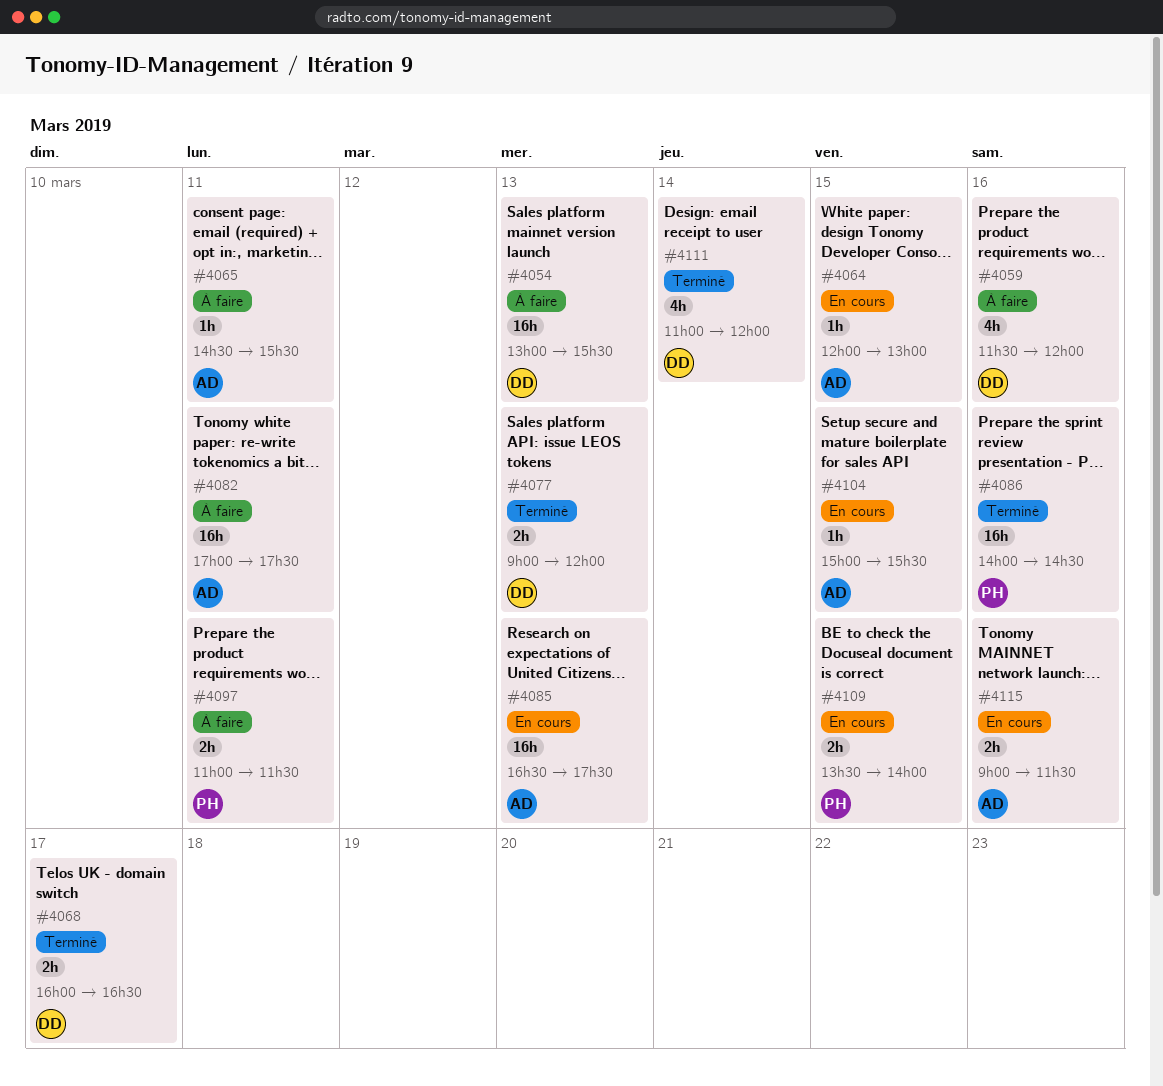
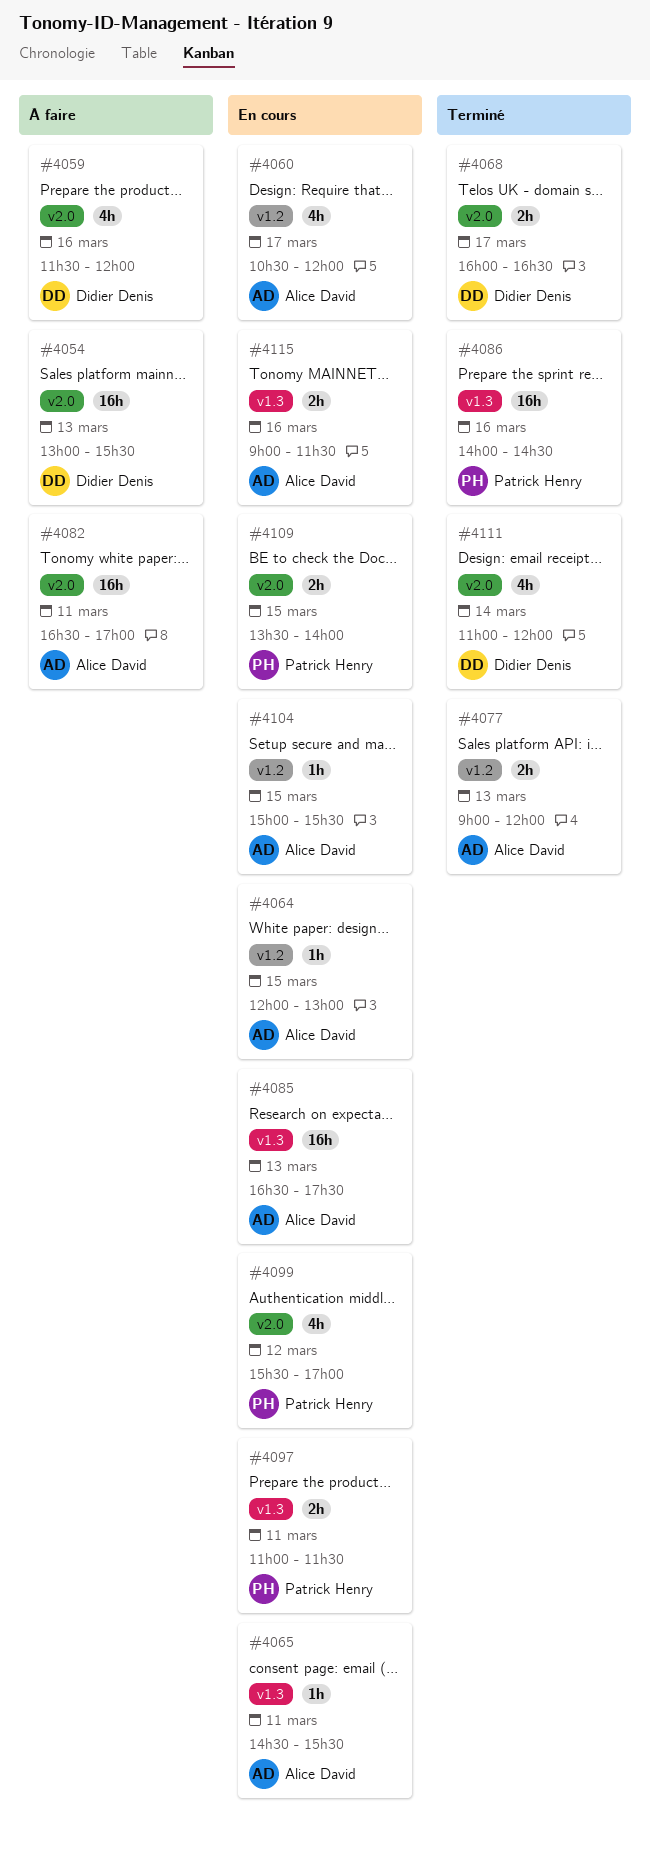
#4060: none -> present
#4065, status: À faire -> En cours
#4077, owner: Didier Denis -> Alice David
#4082, begins: 17:00 -> 16:30
#4082, ends: 17:30 -> 17:00
#4097, status: À faire -> En cours
#4099: none -> present

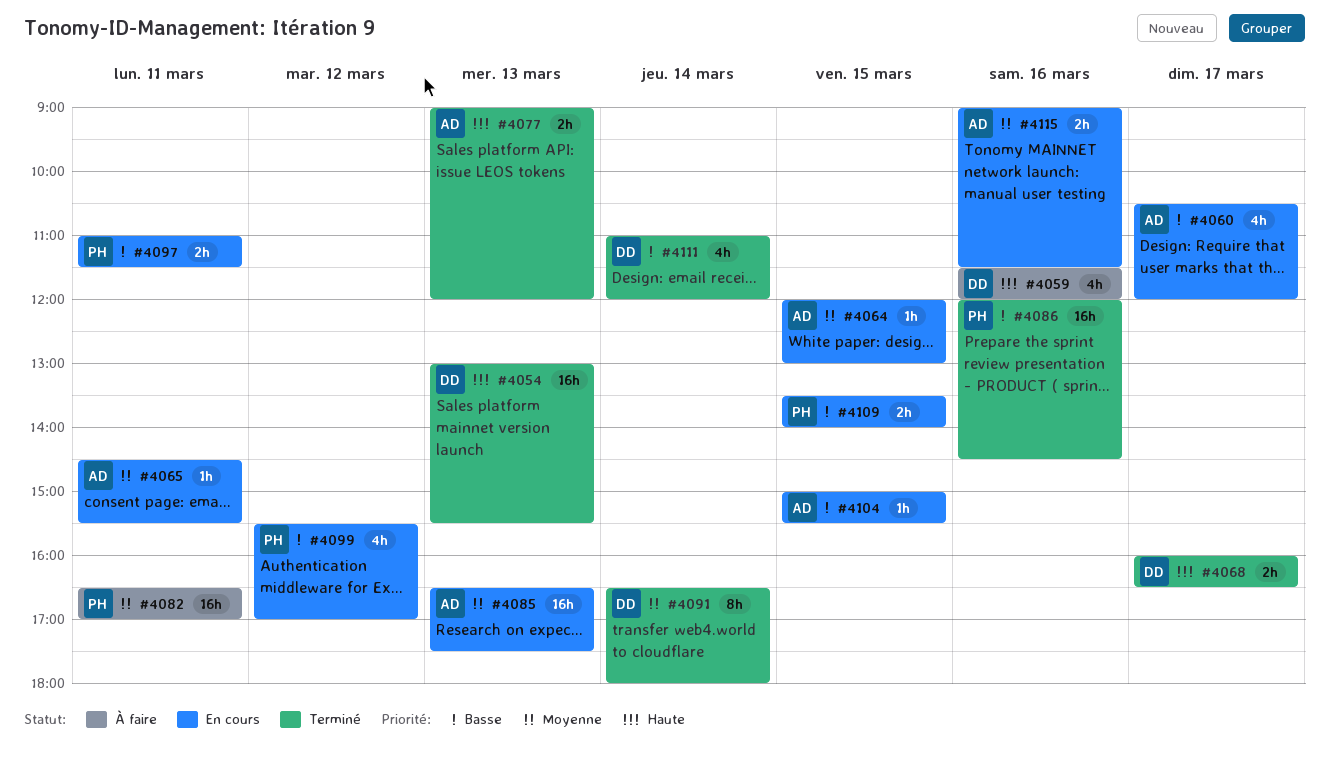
#4054, status: À faire -> Terminé
#4082, owner: Alice David -> Patrick Henry
#4086, begins: 14:00 -> 12:00
#4091: none -> present

